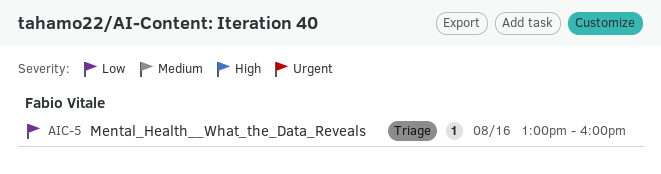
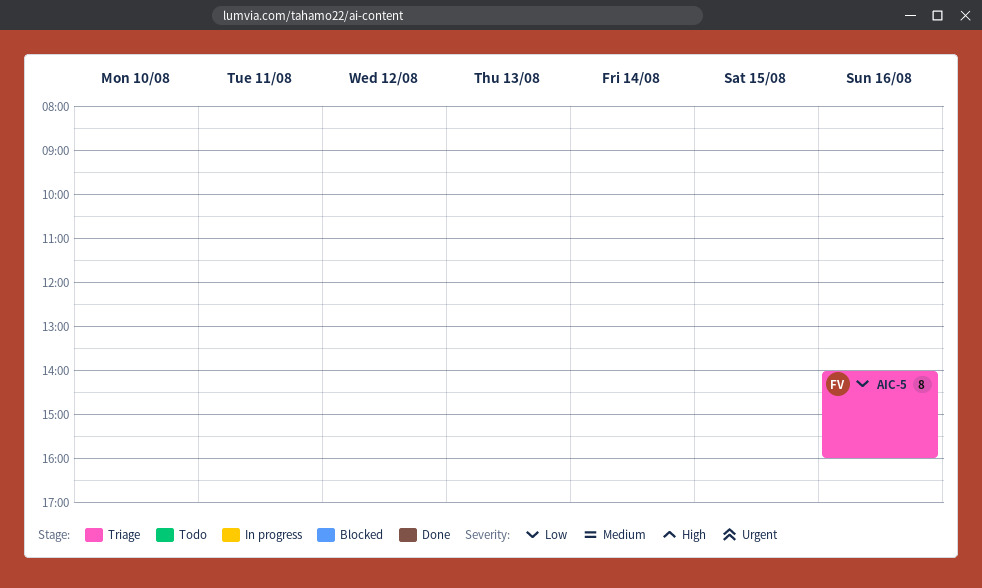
AIC-5, estimate: 1 -> 8
AIC-5, begins: 13:00 -> 14:00

